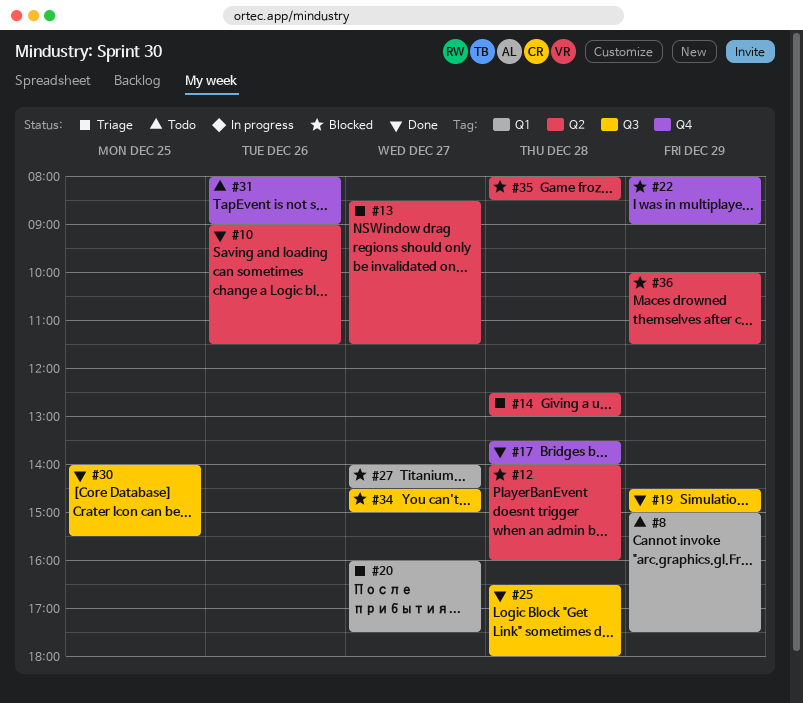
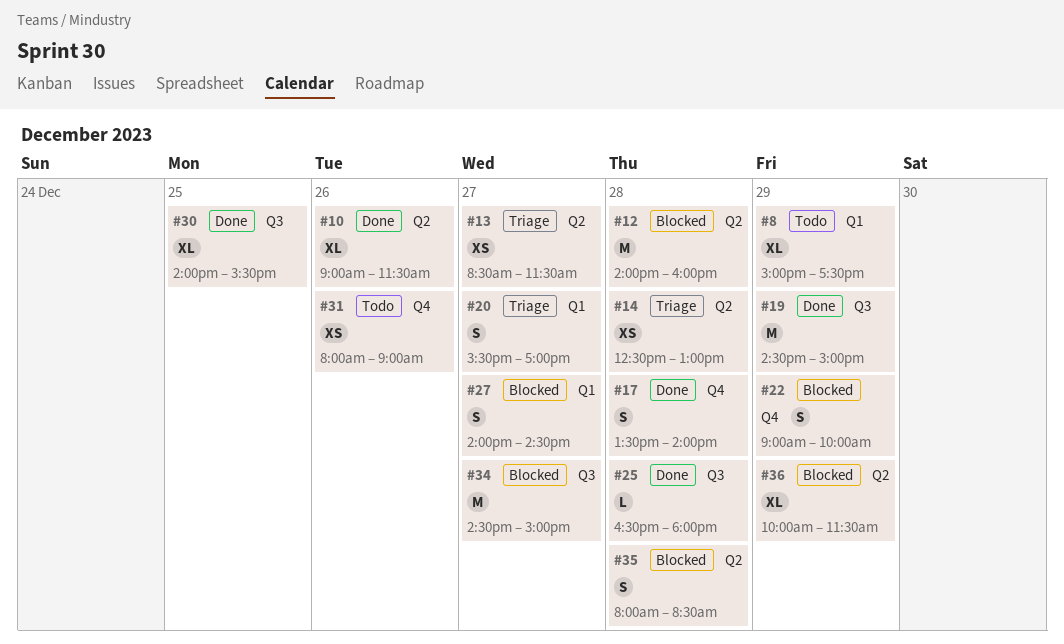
#20, begins: 16:00 -> 15:30
#20, ends: 17:30 -> 17:00
#22, begins: 08:00 -> 09:00
#22, ends: 09:00 -> 10:00

